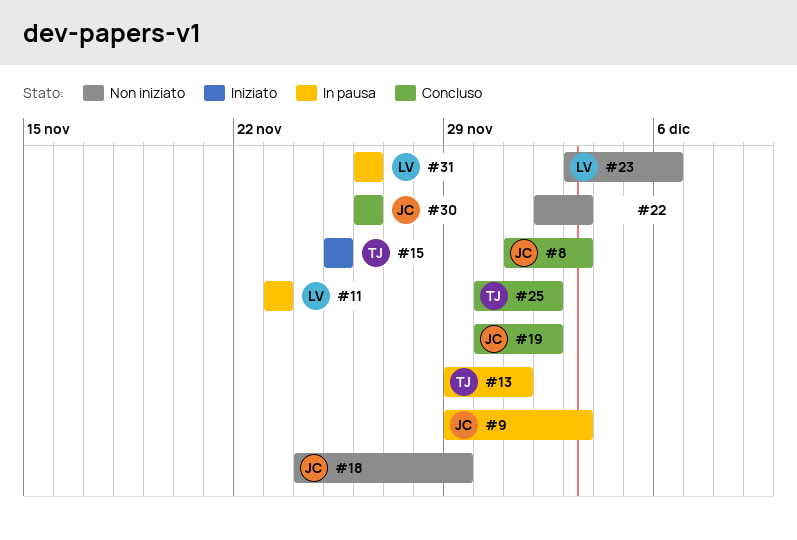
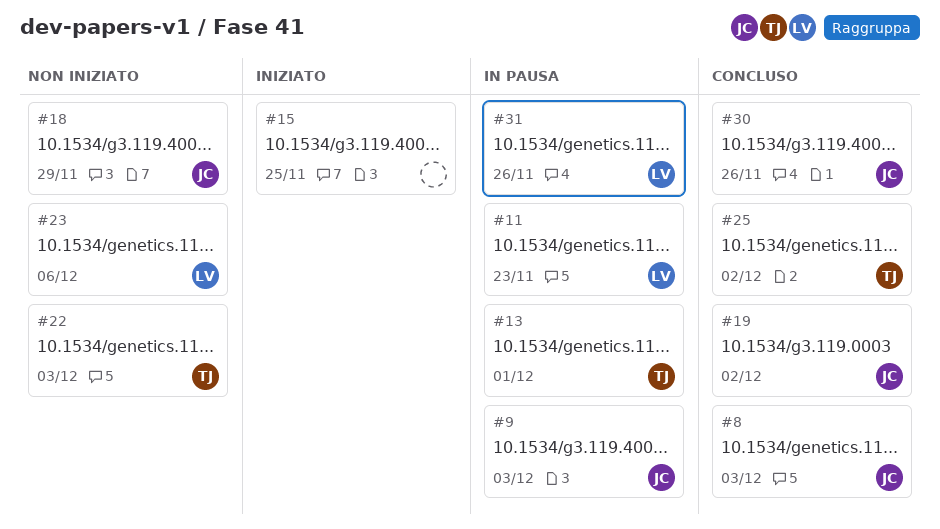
#15, owner: TJ -> none
#22, owner: none -> TJ

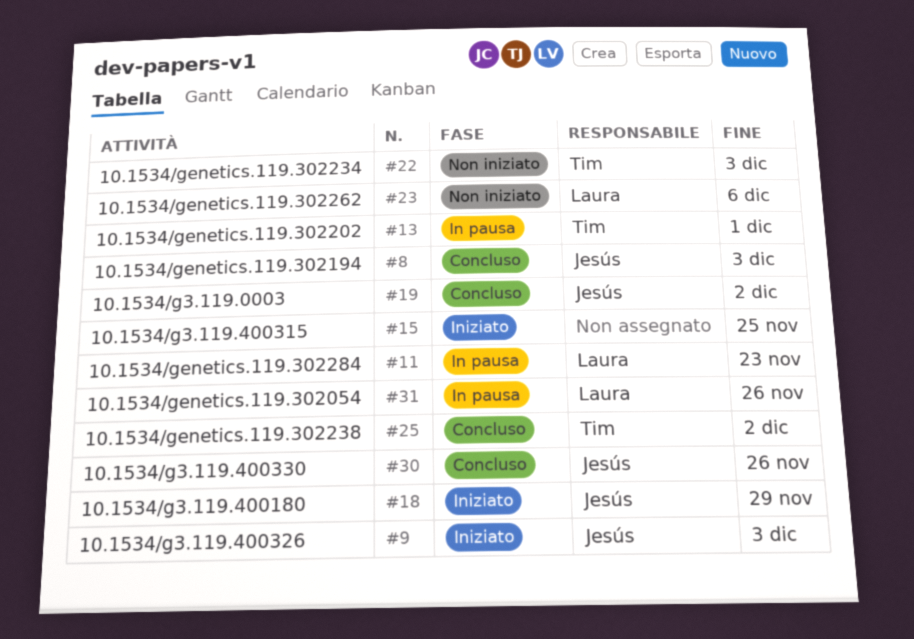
#9, status: In pausa -> Iniziato
#18, status: Non iniziato -> Iniziato

